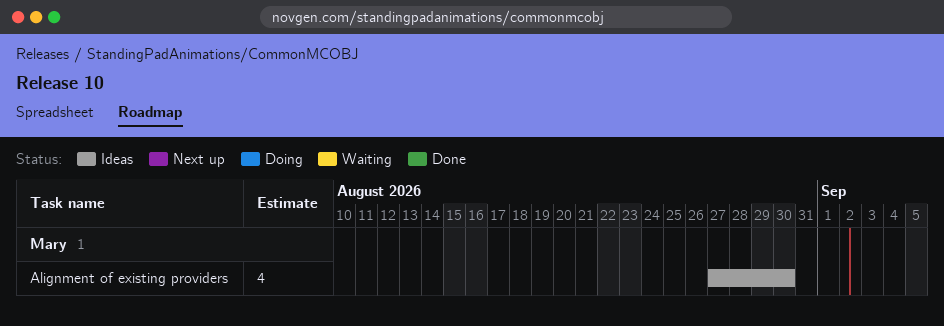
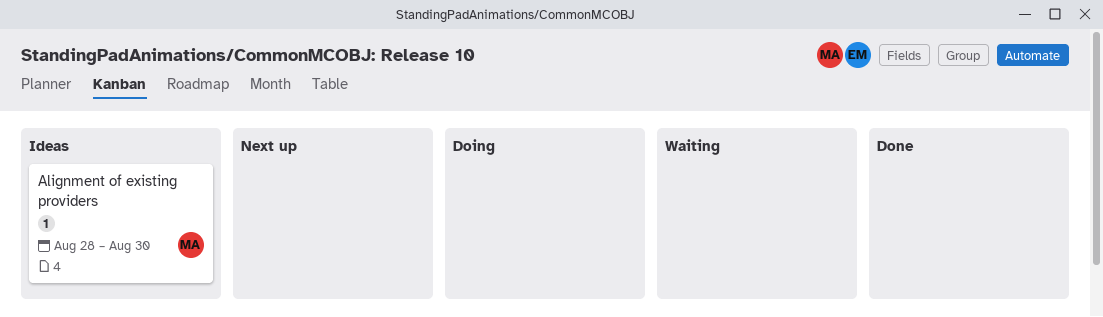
Alignment of existing providers, estimate: 4 -> 1
Alignment of existing providers, start: Aug 27 -> Aug 28

